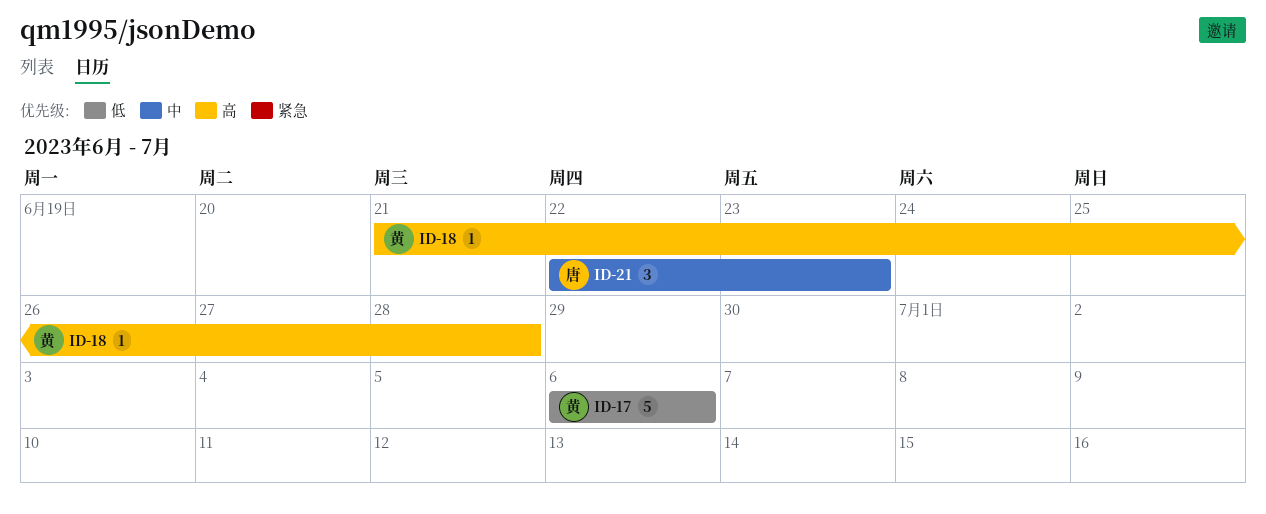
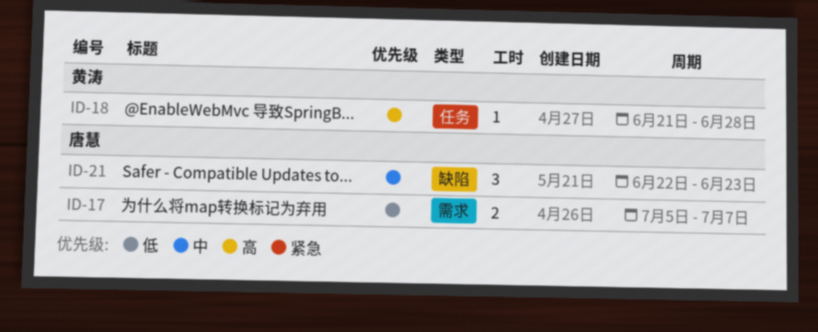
ID-17, owner: 黄涛 -> 唐慧
ID-17, estimate: 5 -> 2
ID-17, start: Jul 6 -> Jul 5
ID-17, due: Jul 6 -> Jul 7

